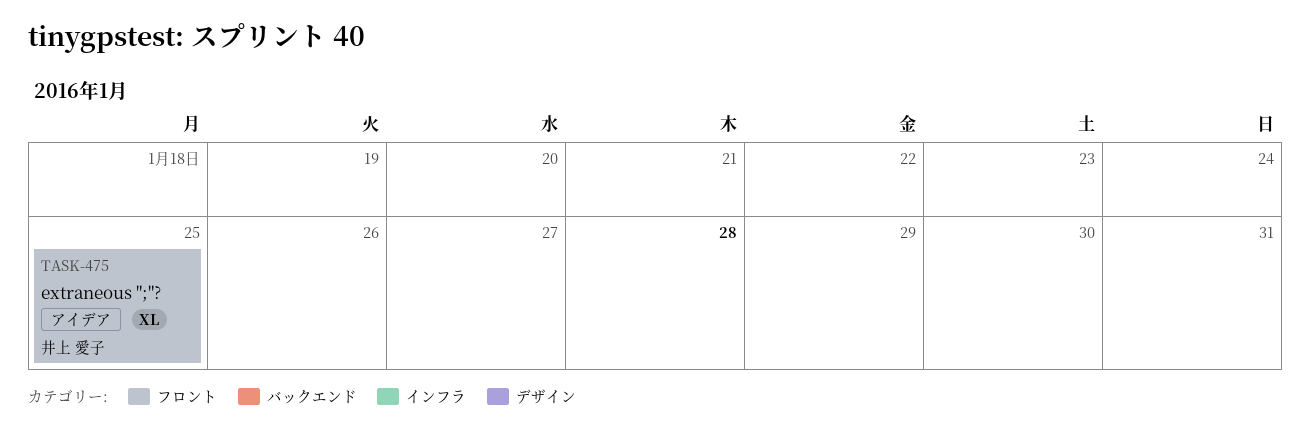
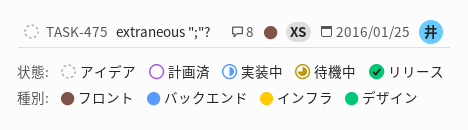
TASK-475, estimate: XL -> XS

